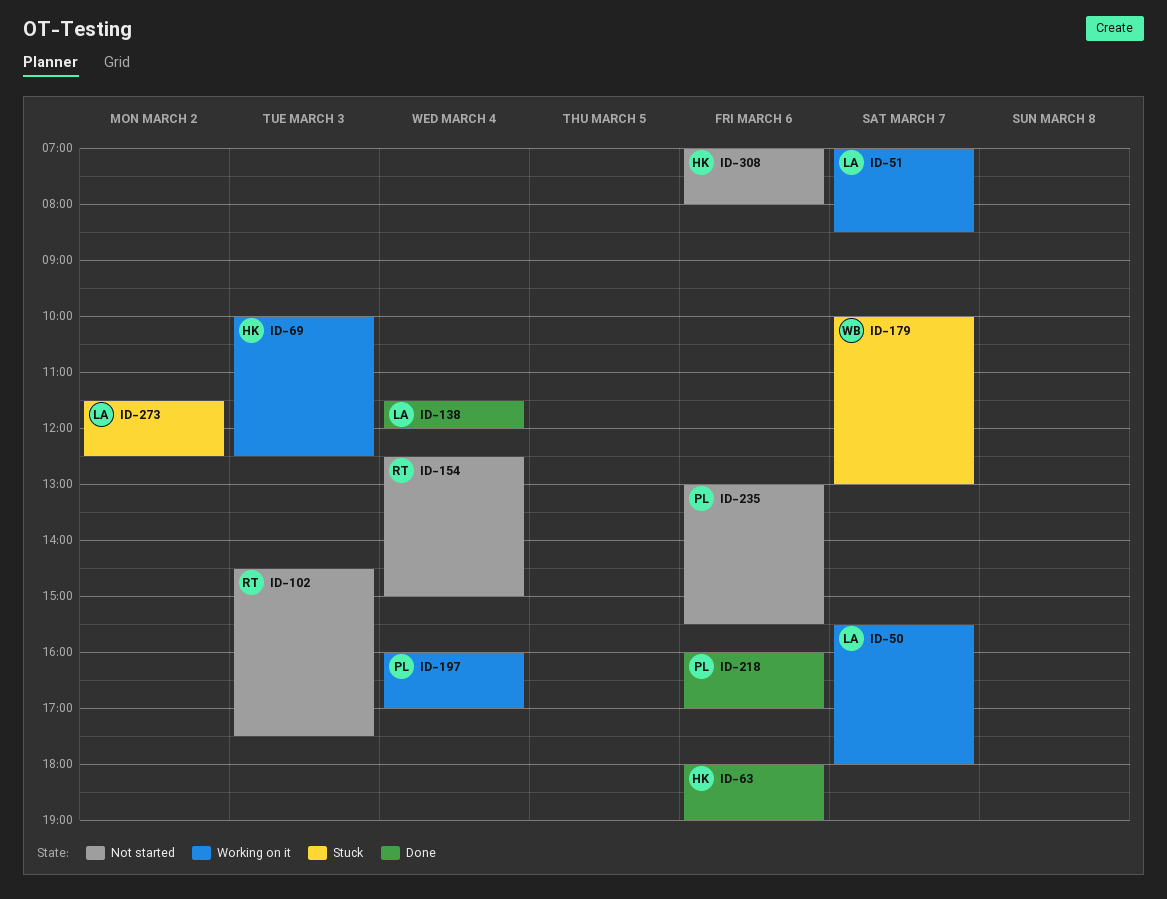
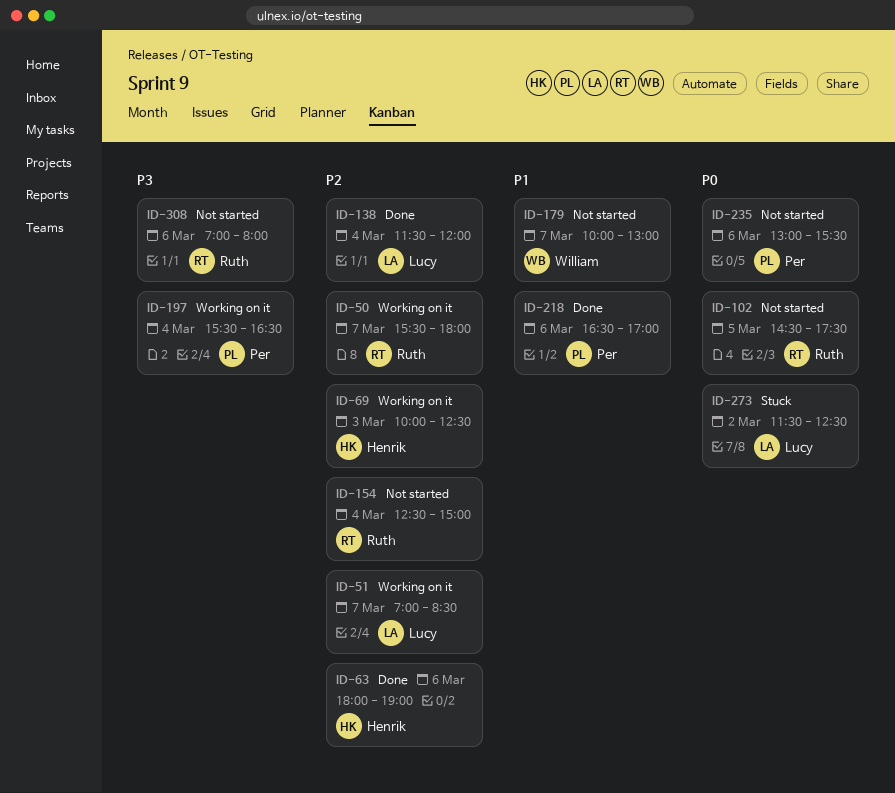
ID-50, owner: Lucy -> Ruth
ID-102, day: Mar 3 -> Mar 5
ID-179, status: Stuck -> Not started
ID-197, begins: 16:00 -> 15:30
ID-197, ends: 17:00 -> 16:30
ID-218, begins: 16:00 -> 16:30
ID-308, owner: Henrik -> Ruth

